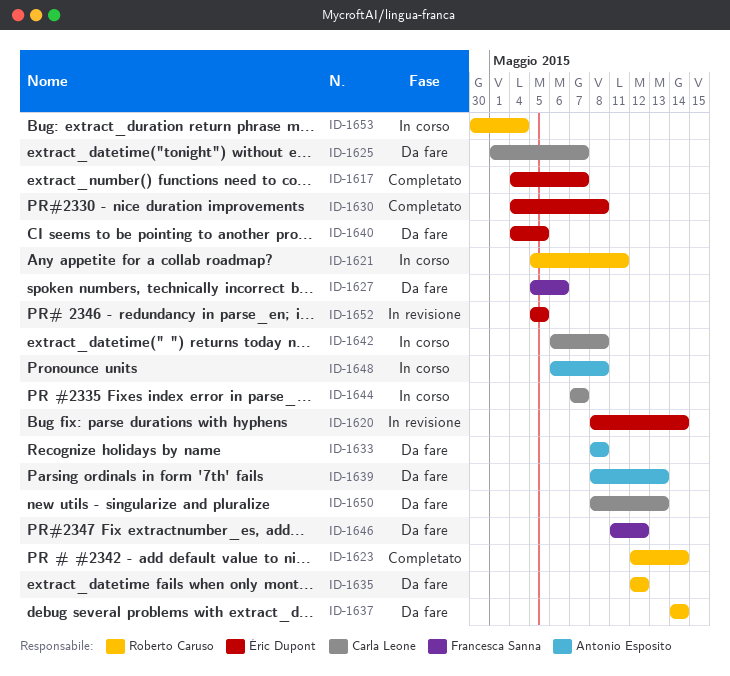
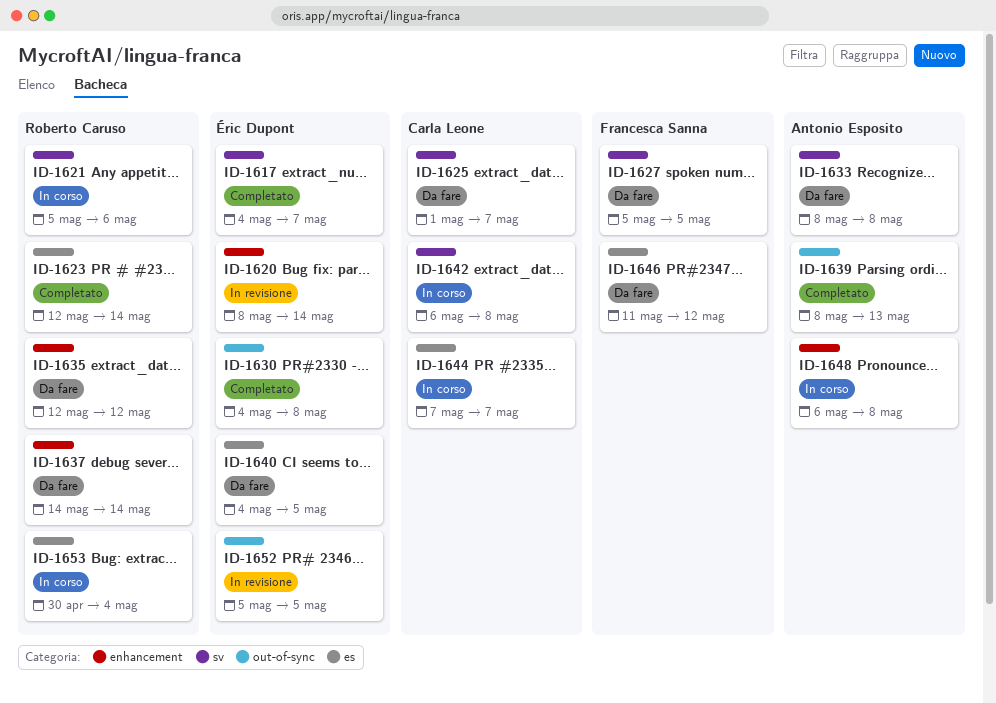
ID-1621, due: May 11 -> May 6
ID-1627, due: May 6 -> May 5
ID-1639, status: Da fare -> Completato
ID-1650: present -> none

